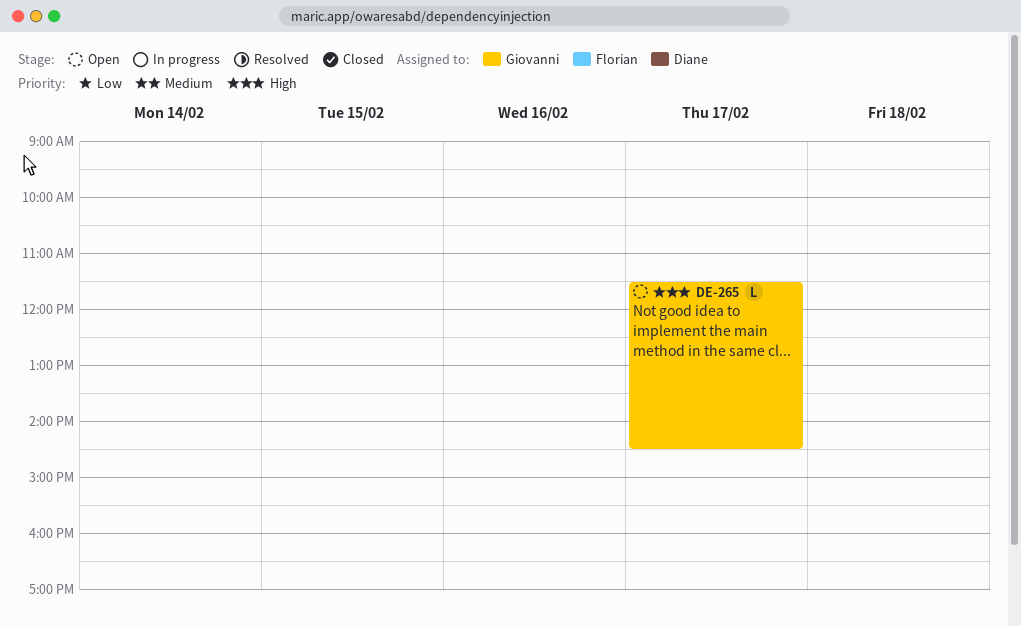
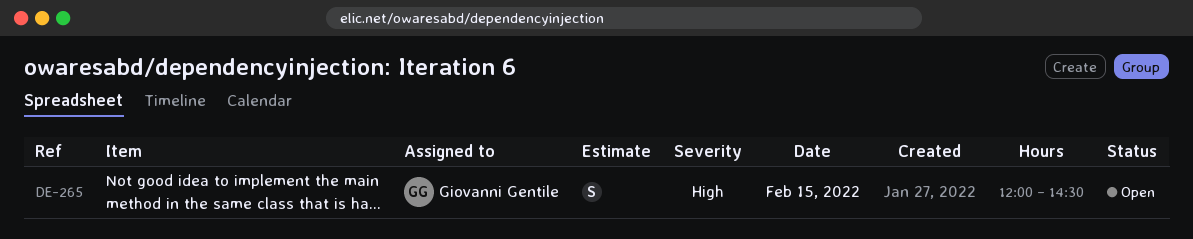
DE-265, estimate: L -> S
DE-265, day: Feb 17 -> Feb 15
DE-265, begins: 11:30 -> 12:00

